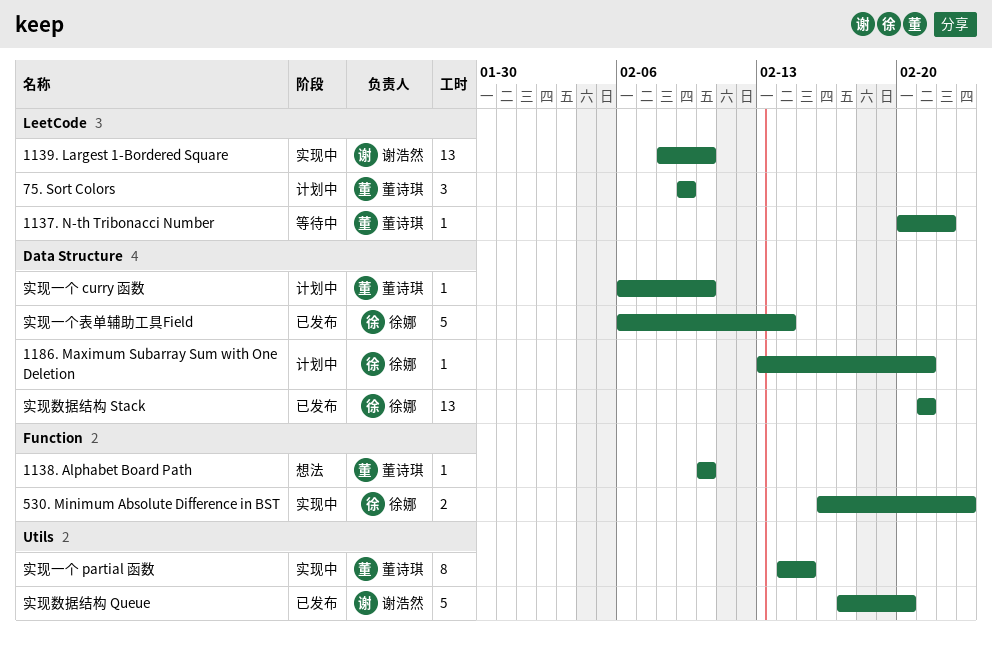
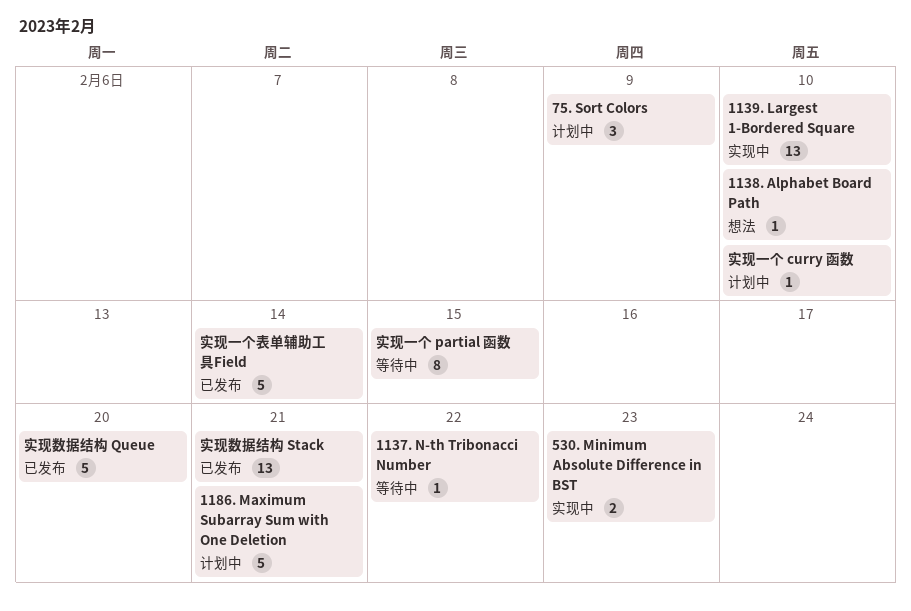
1186. Maximum Subarray Sum with One Deletion, estimate: 1 -> 5
实现一个 partial 函数, status: 实现中 -> 等待中

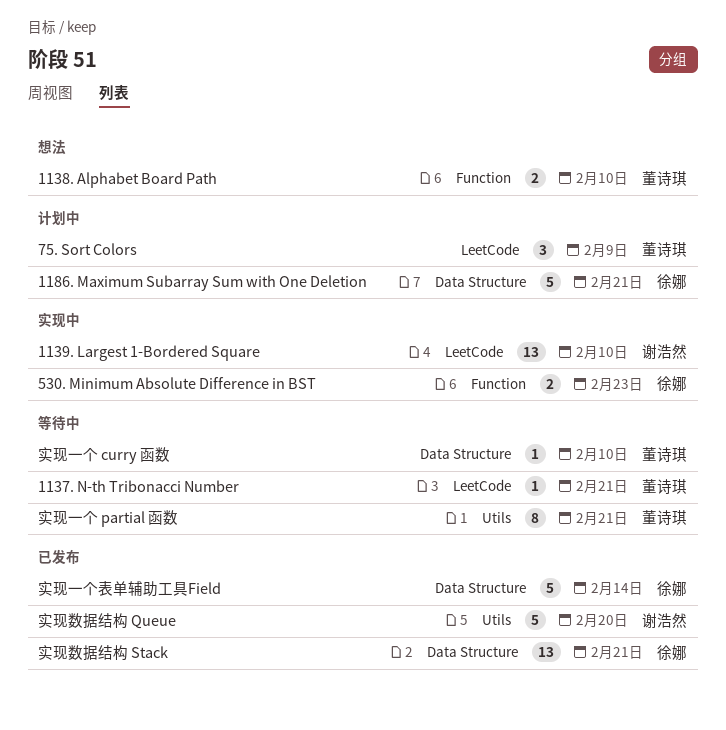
1137. N-th Tribonacci Number, due: Feb 22 -> Feb 21
1138. Alphabet Board Path, estimate: 1 -> 2
实现一个 curry 函数, status: 计划中 -> 等待中
实现一个 partial 函数, due: Feb 15 -> Feb 21

